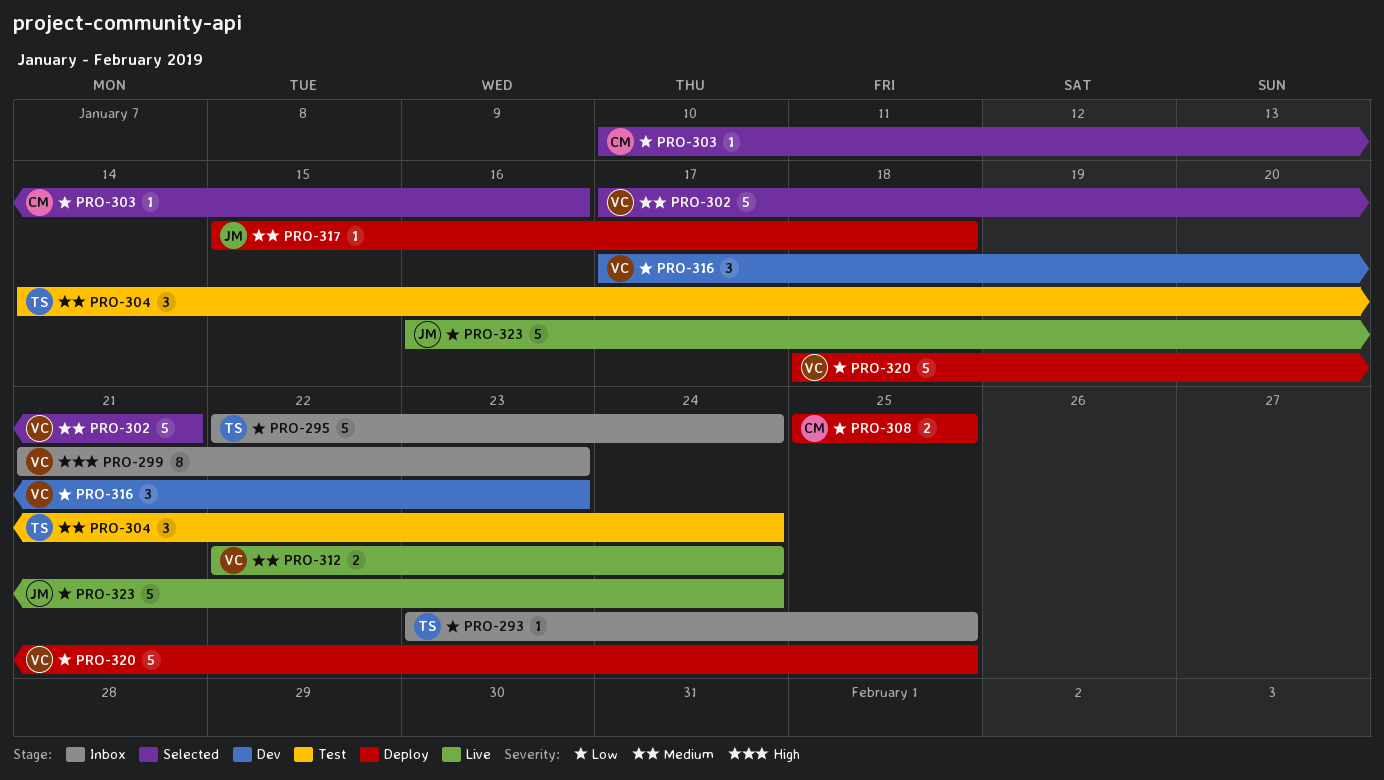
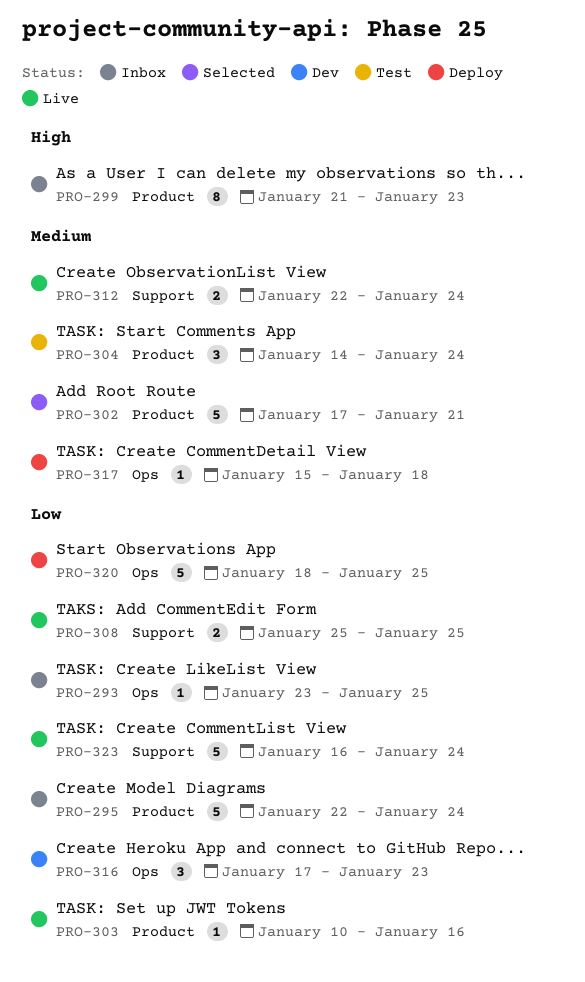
PRO-303, status: Selected -> Live
PRO-308, status: Deploy -> Live

